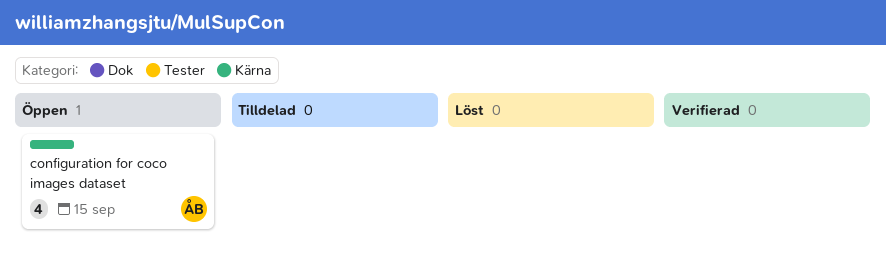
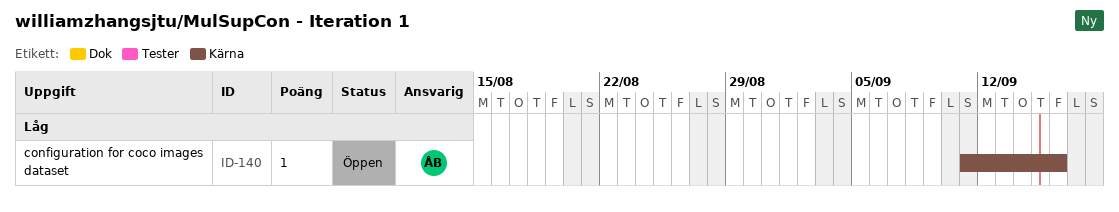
configuration for coco images dataset, estimate: 4 -> 1
configuration for coco images dataset, due: Sep 15 -> Sep 16

